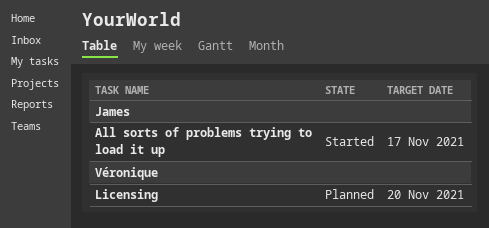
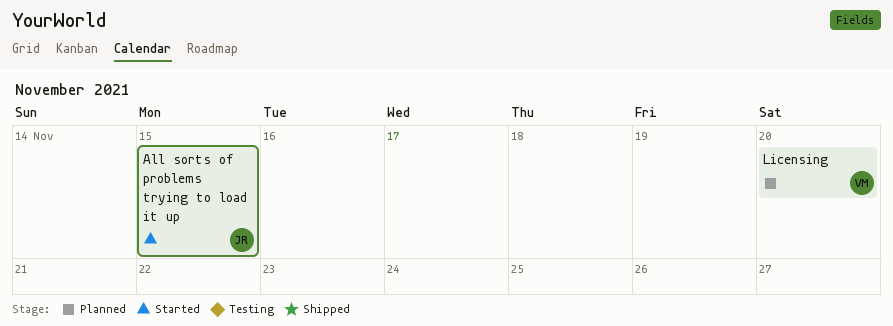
All sorts of problems trying to load it up, due: Nov 17 -> Nov 15

